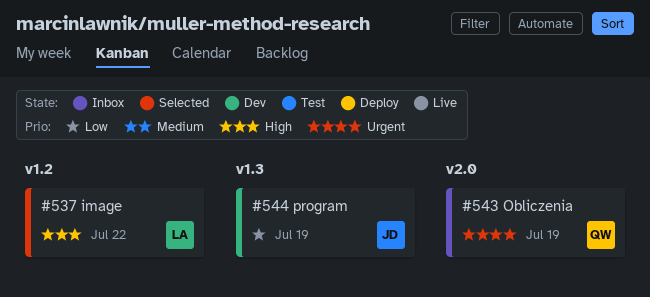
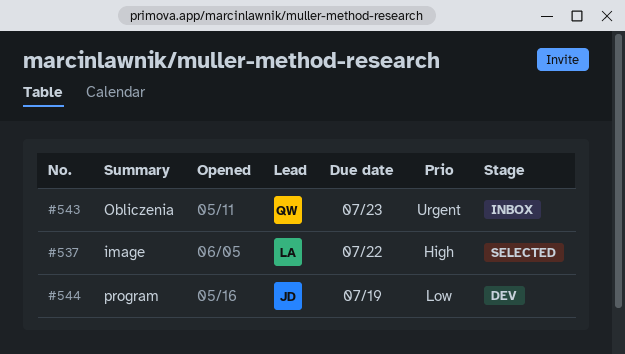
#543, due: Jul 19 -> Jul 23

